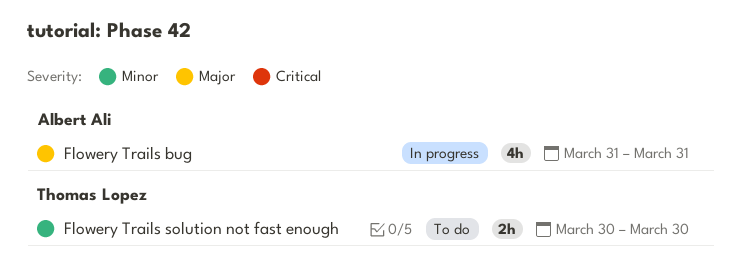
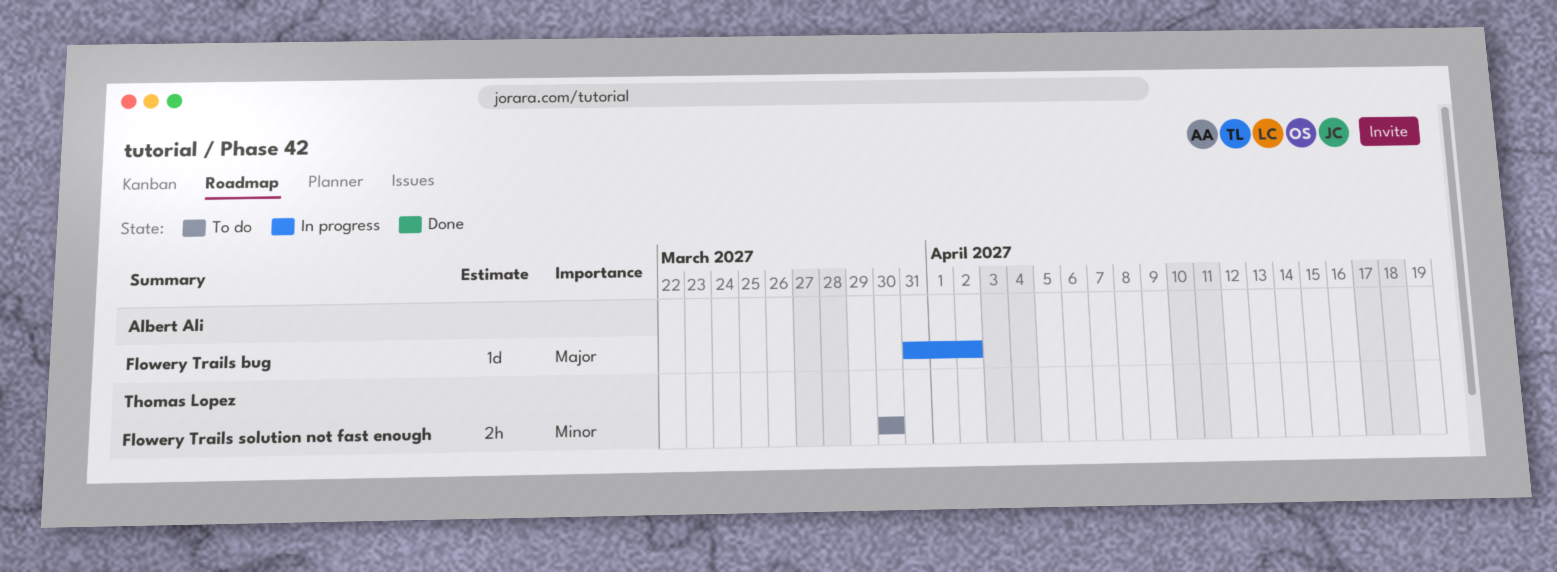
Flowery Trails bug, estimate: 4h -> 1d
Flowery Trails bug, due: Mar 31 -> Apr 2

